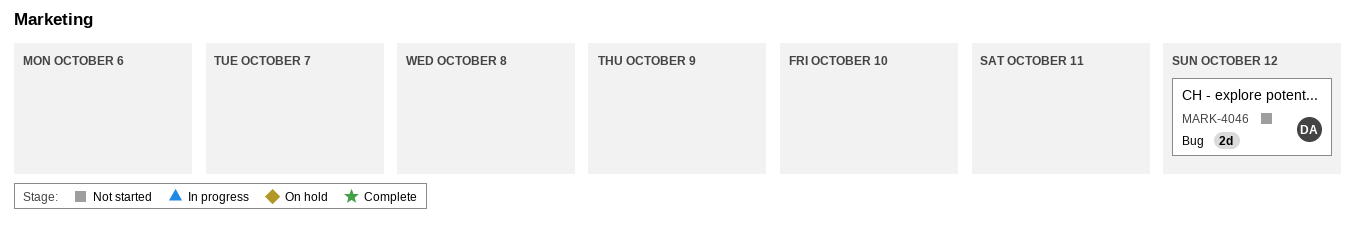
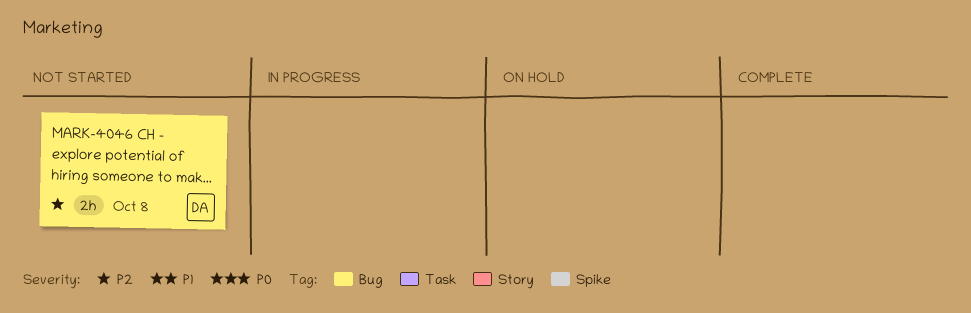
MARK-4046, estimate: 2d -> 2h
MARK-4046, due: Oct 12 -> Oct 8

